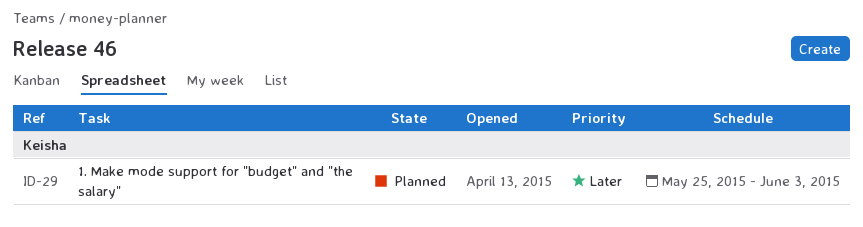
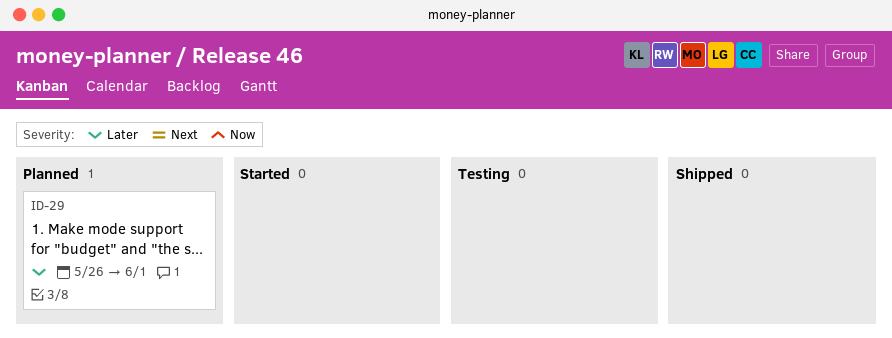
ID-29, start: May 25 -> May 26
ID-29, due: Jun 3 -> Jun 1

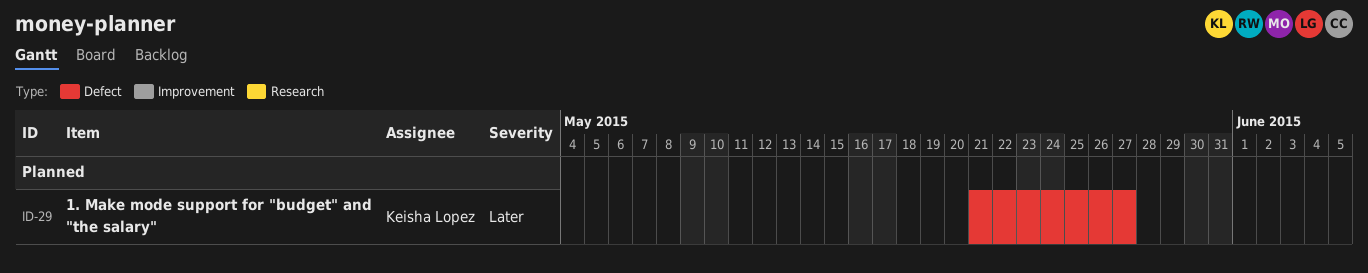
ID-29, start: May 26 -> May 21
ID-29, due: Jun 1 -> May 27

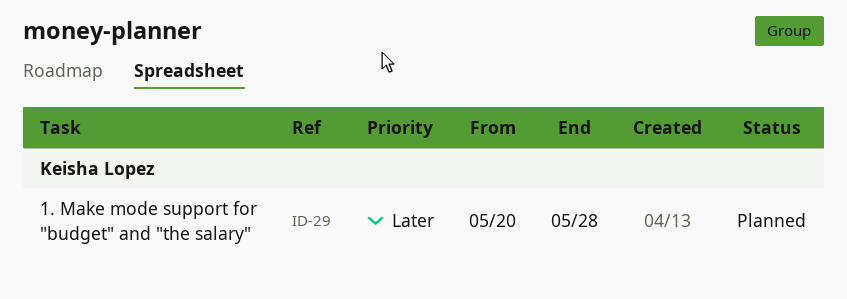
ID-29, start: May 21 -> May 20
ID-29, due: May 27 -> May 28

